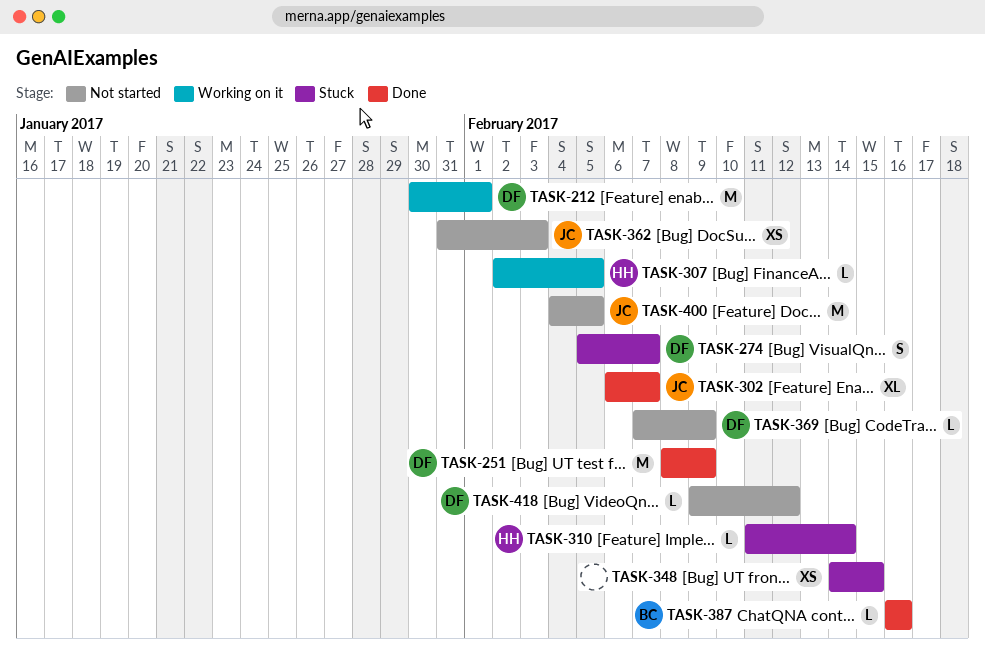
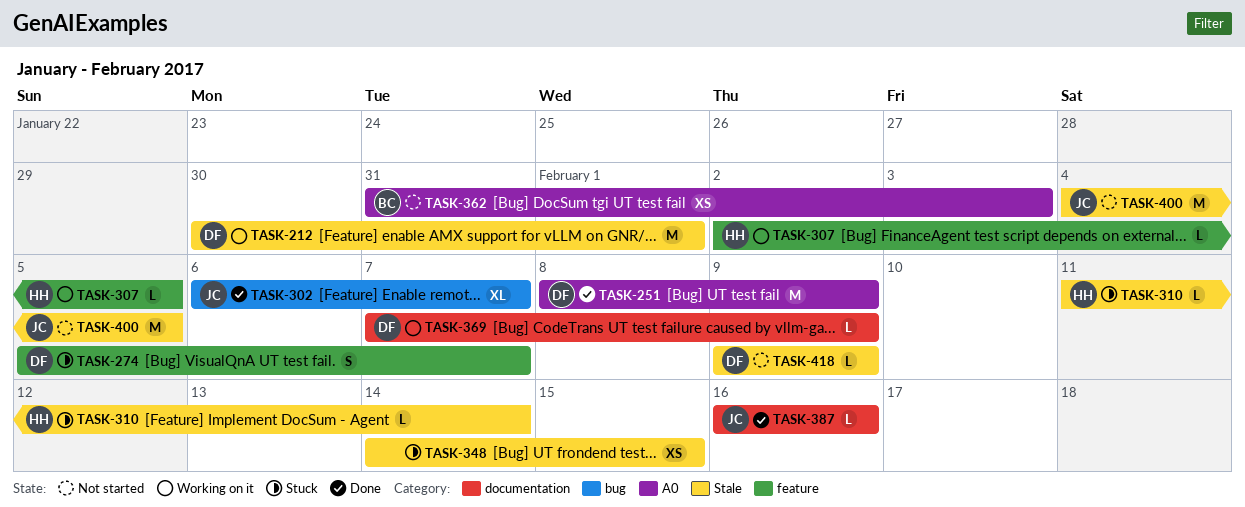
TASK-362, owner: JC -> BC
TASK-369, status: Not started -> Working on it
TASK-387, owner: BC -> JC
TASK-418, due: Feb 12 -> Feb 9

